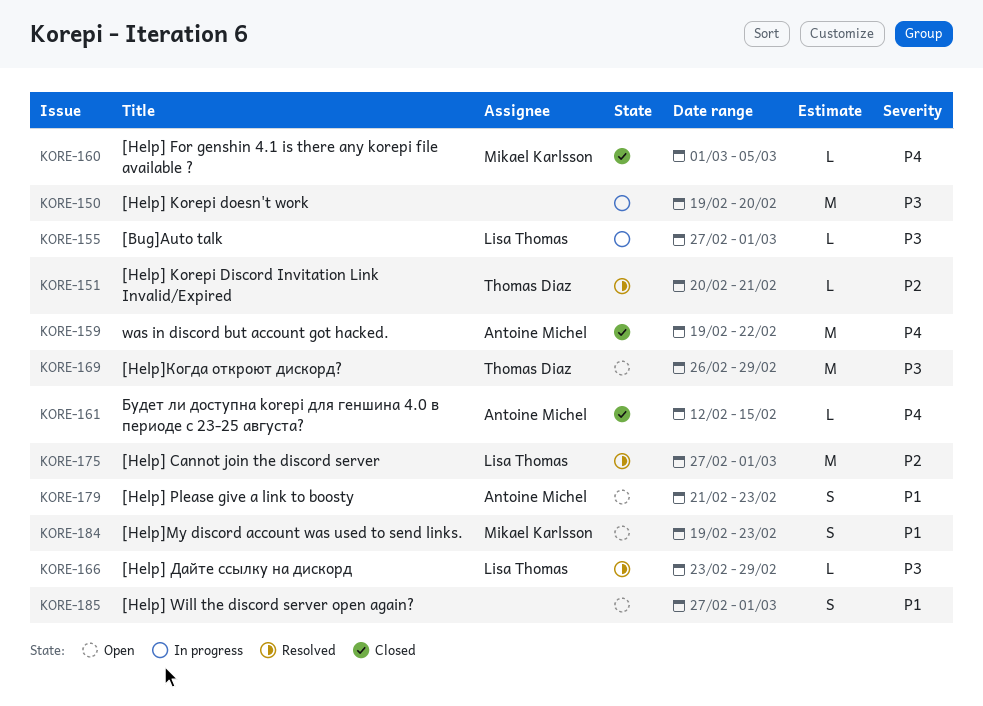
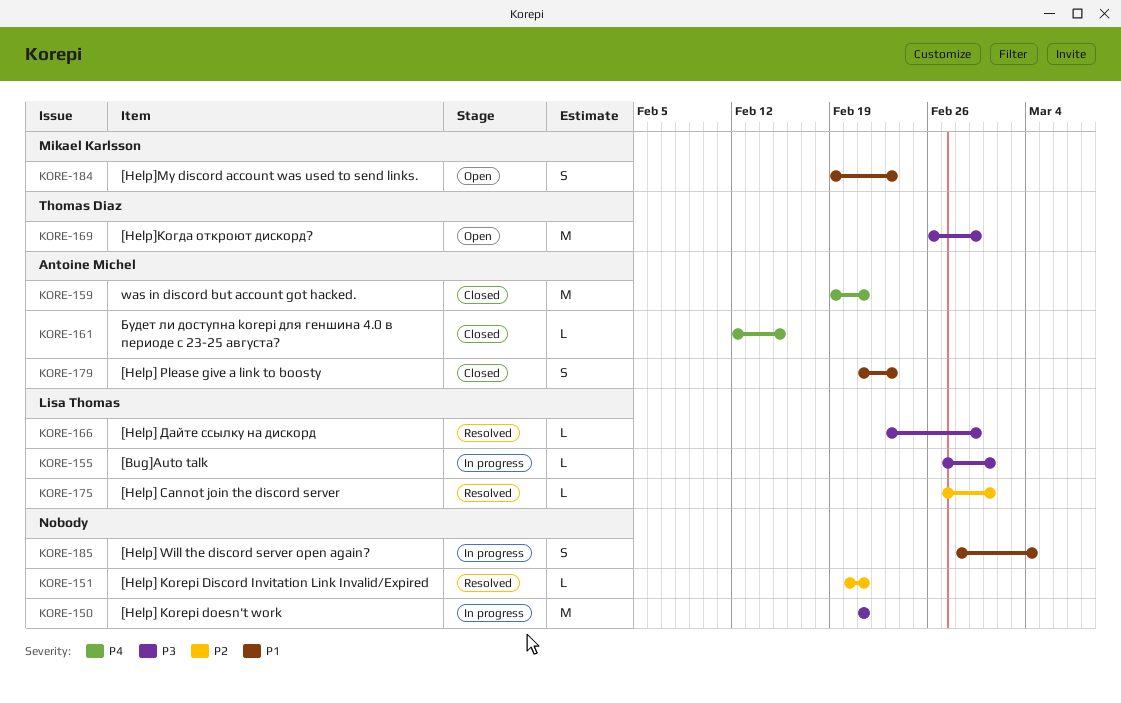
KORE-150, start: Feb 19 -> Feb 21
KORE-150, due: Feb 20 -> Feb 21
KORE-151, owner: Thomas Diaz -> none
KORE-159, due: Feb 22 -> Feb 21
KORE-160: present -> none
KORE-175, estimate: M -> L
KORE-179, status: Open -> Closed
KORE-185, status: Open -> In progress
KORE-185, start: Feb 27 -> Feb 28
KORE-185, due: Mar 1 -> Mar 4

